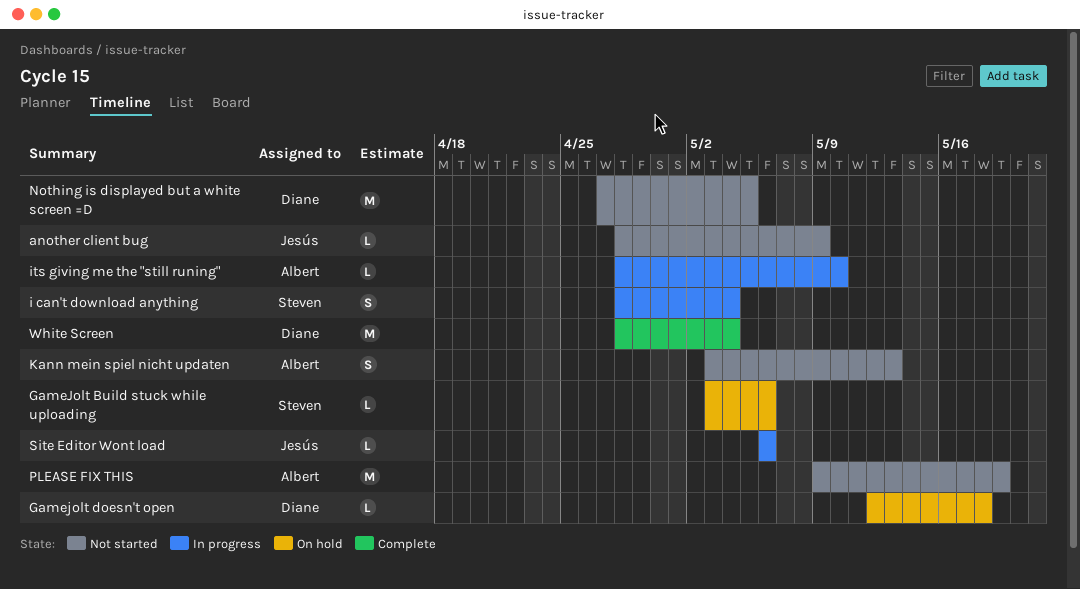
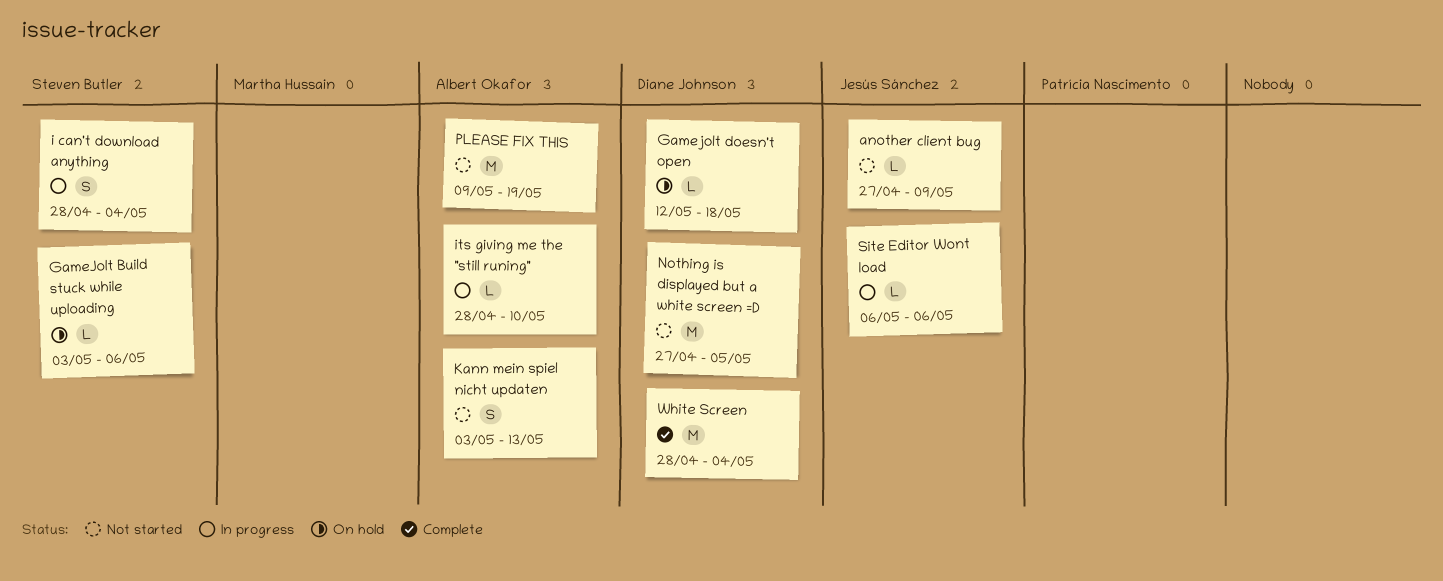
another client bug, start: Apr 28 -> Apr 27

